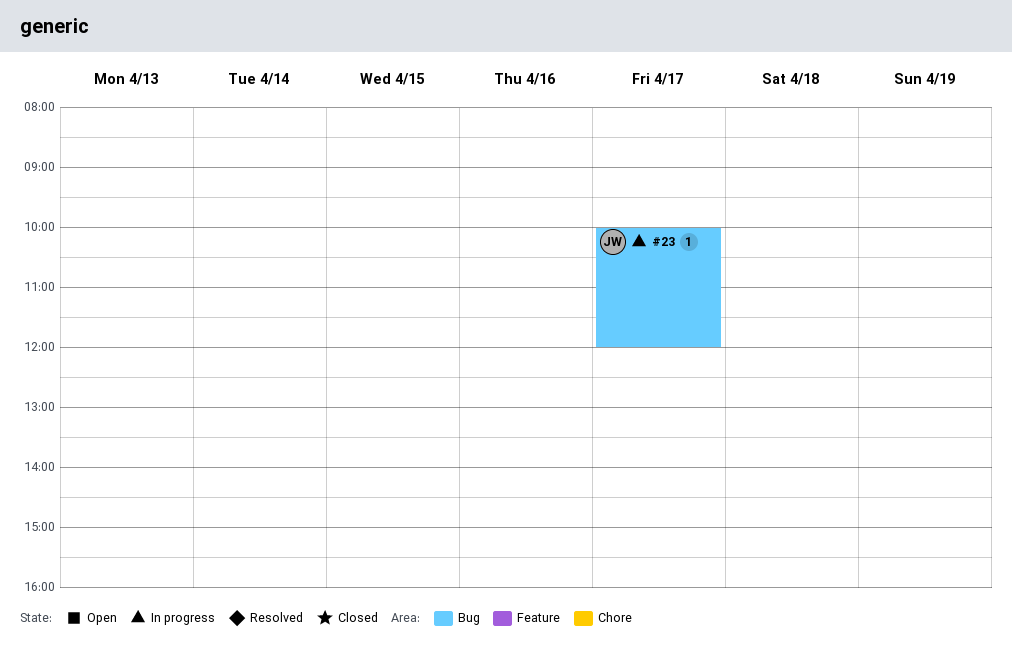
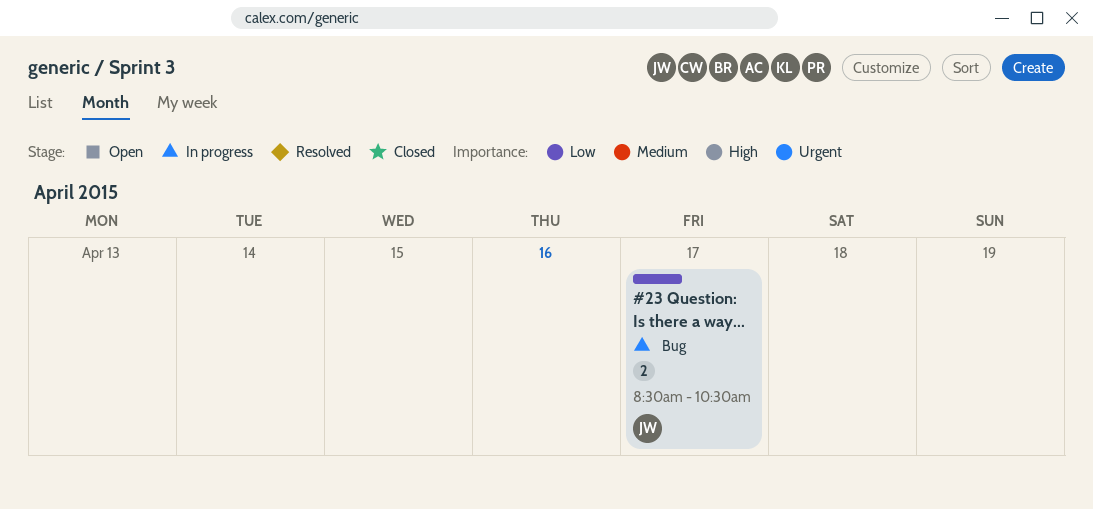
#23, estimate: 1 -> 2
#23, begins: 10:00 -> 08:30
#23, ends: 12:00 -> 10:30

